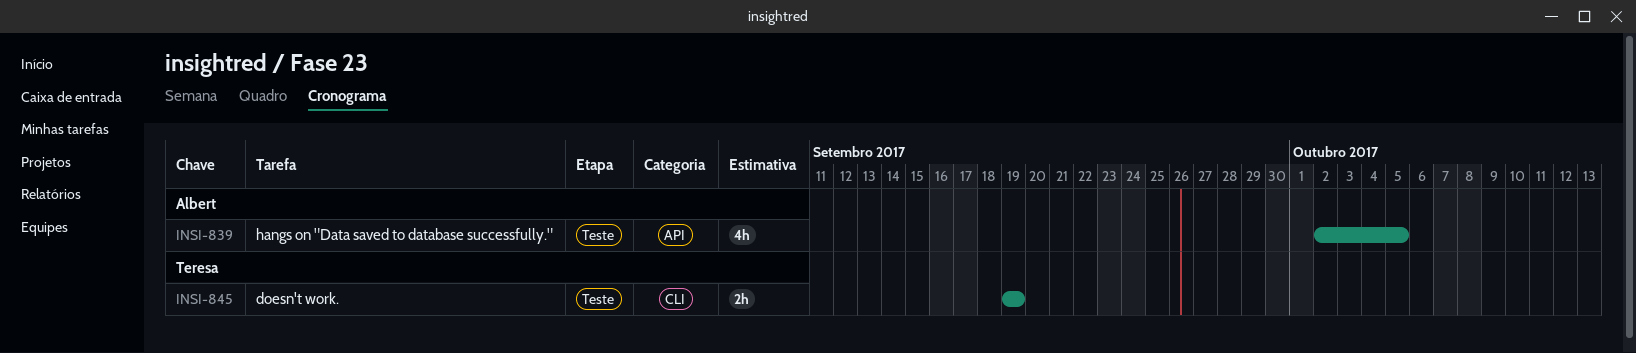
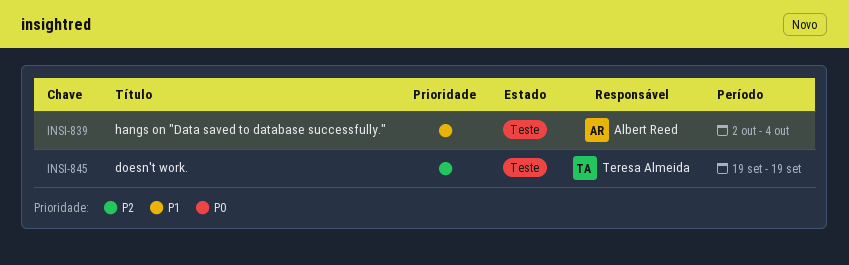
INSI-839, due: Oct 5 -> Oct 4

